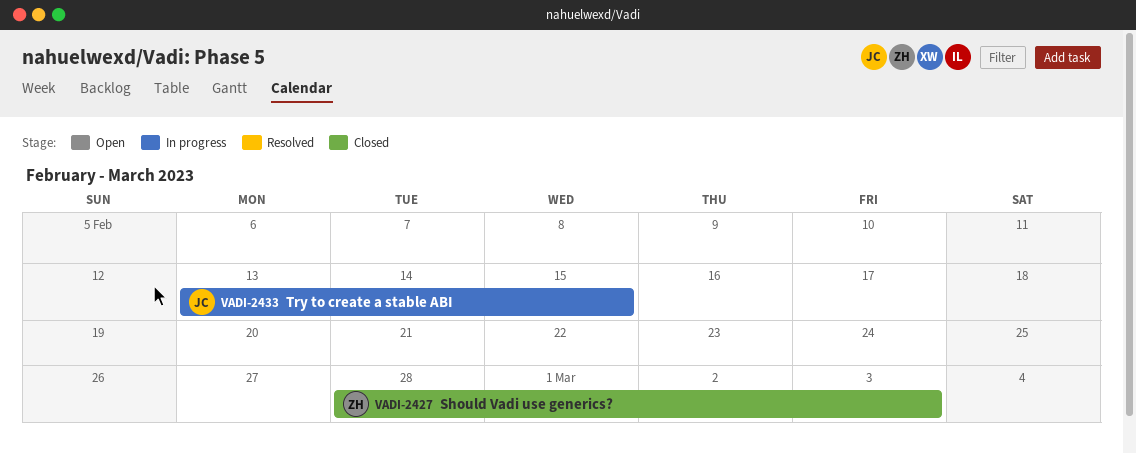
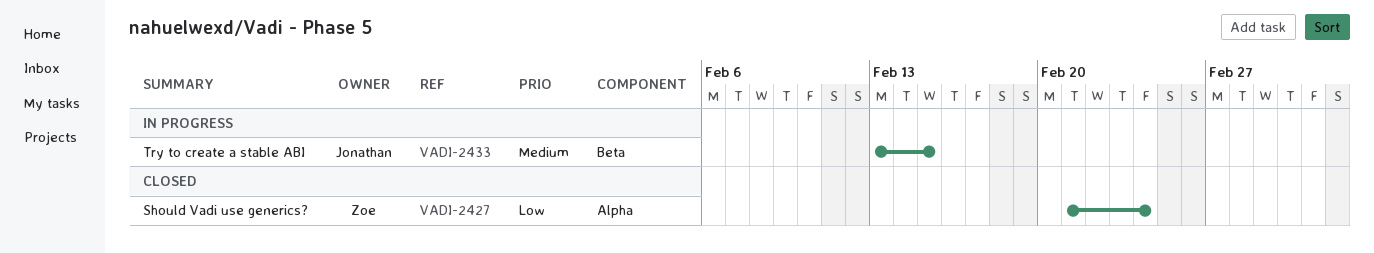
VADI-2427, start: Feb 28 -> Feb 21
VADI-2427, due: Mar 3 -> Feb 24

